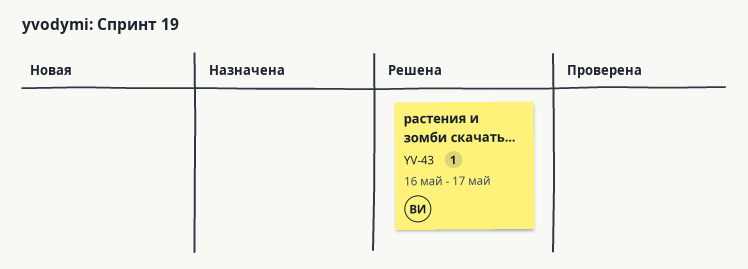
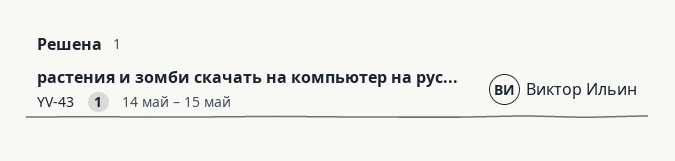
YV-43, start: May 16 -> May 14
YV-43, due: May 17 -> May 15

